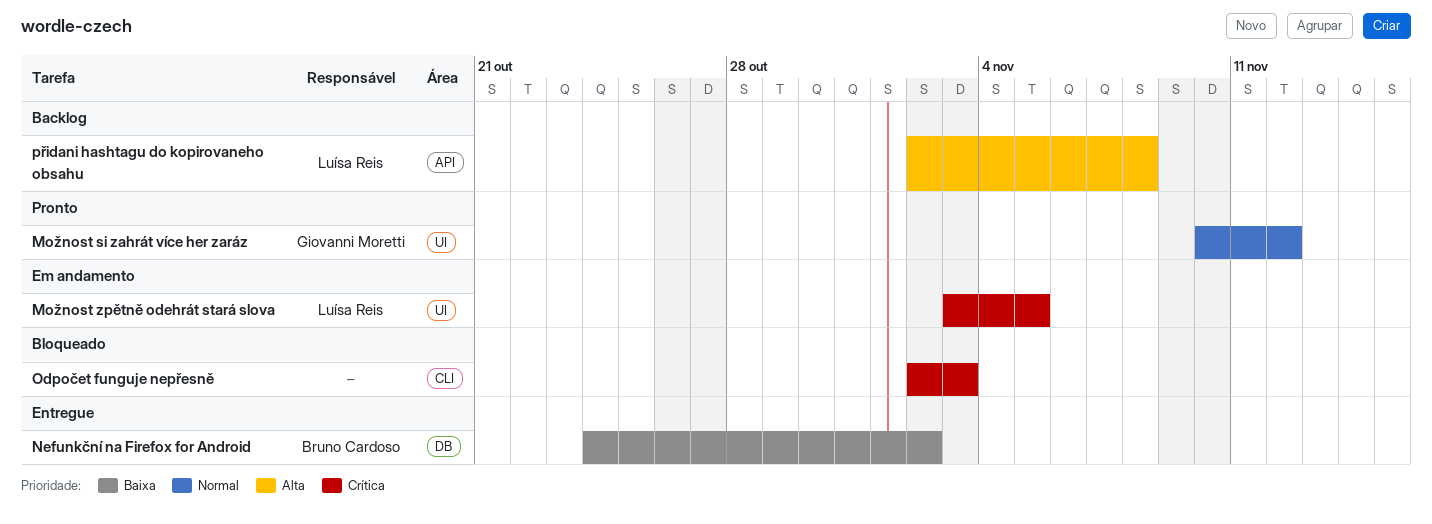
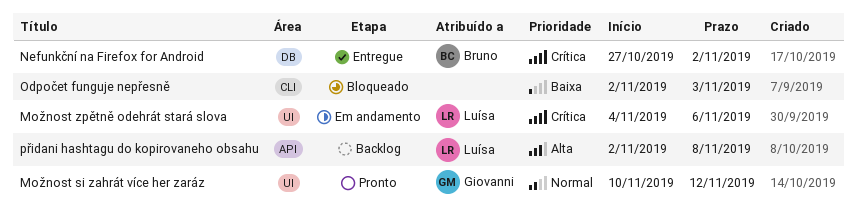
Možnost zpětně odehrát stará slova, start: Nov 3 -> Nov 4
Možnost zpětně odehrát stará slova, due: Nov 5 -> Nov 6
Nefunkční na Firefox for Android, priority: Baixa -> Crítica
Nefunkční na Firefox for Android, start: Oct 24 -> Oct 27
Odpočet funguje nepřesně, priority: Crítica -> Baixa

